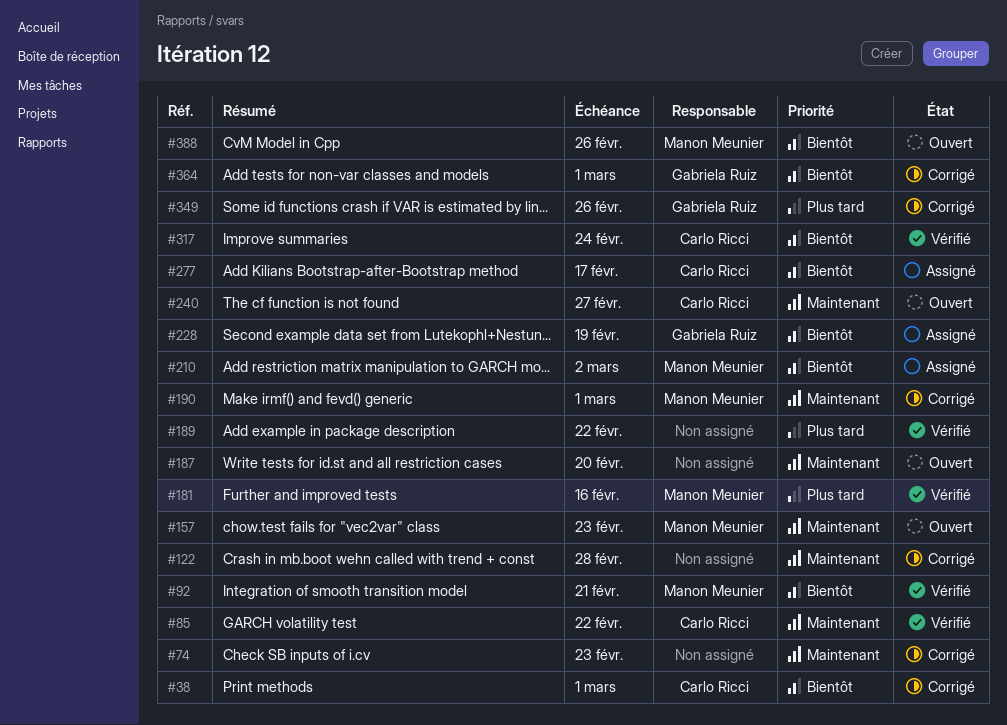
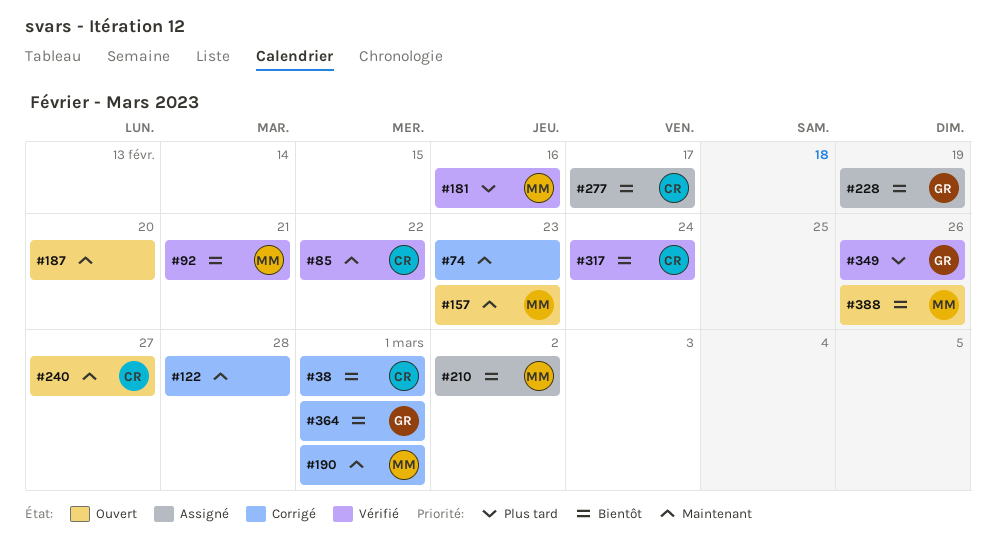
#189: present -> none
#349, status: Corrigé -> Vérifié

